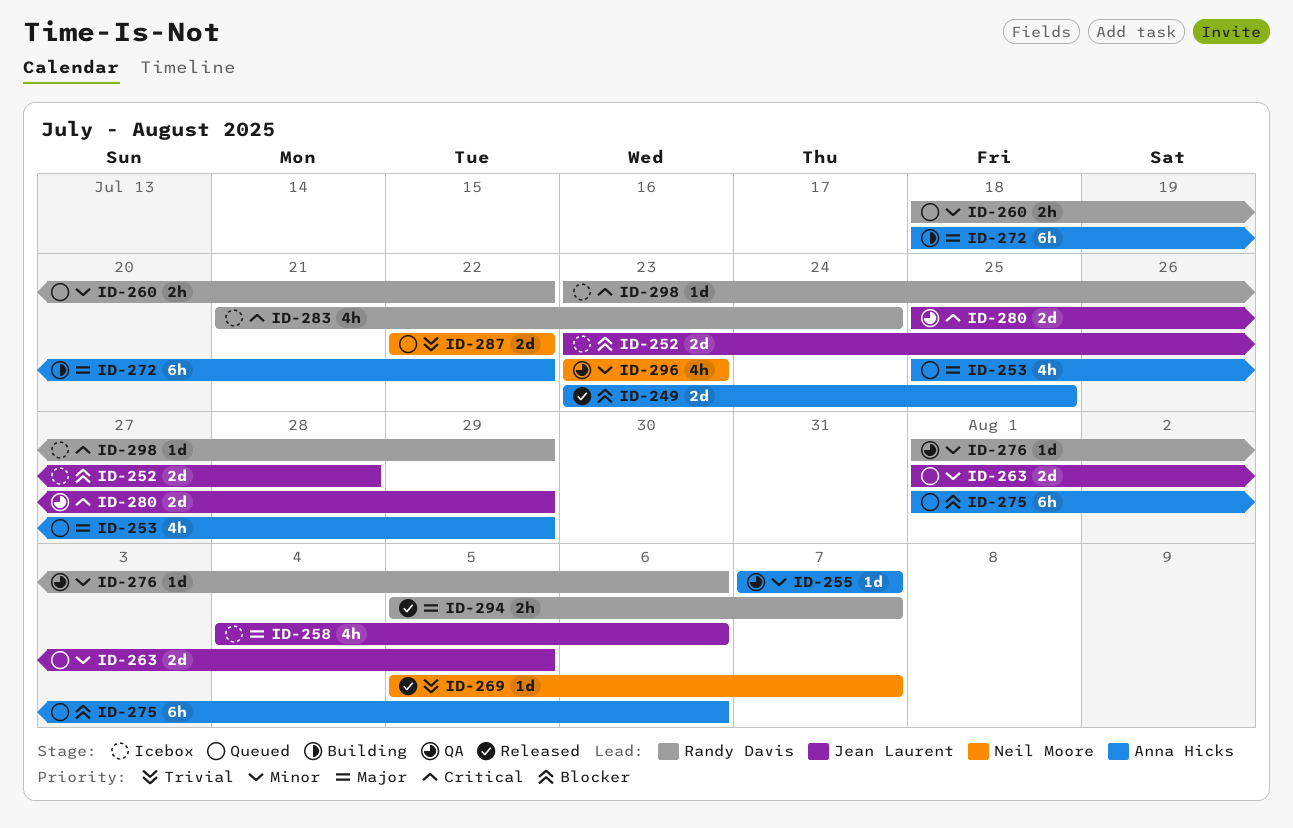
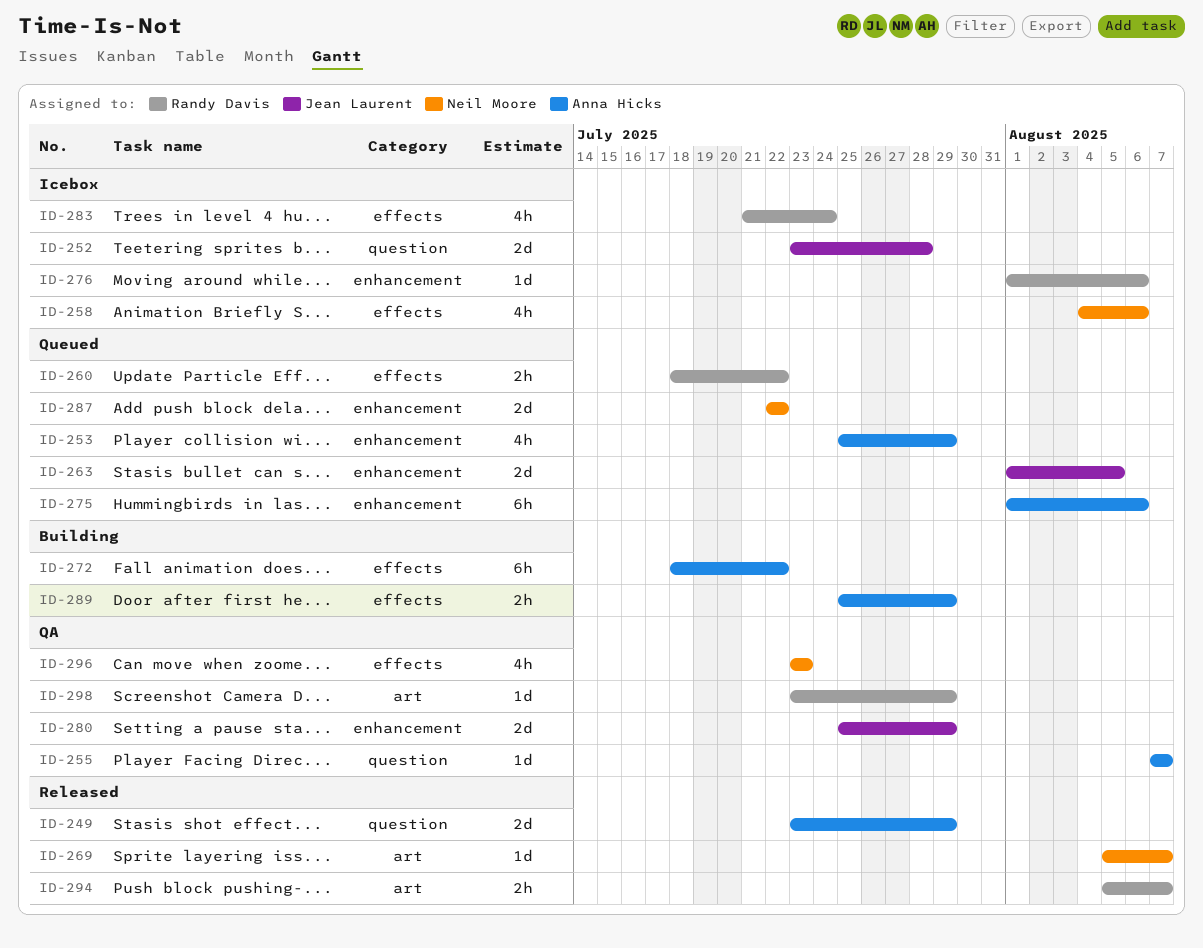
ID-249, due: Jul 25 -> Jul 29
ID-258, owner: Jean Laurent -> Neil Moore
ID-276, status: QA -> Icebox
ID-289: none -> present
ID-298, status: Icebox -> QA

